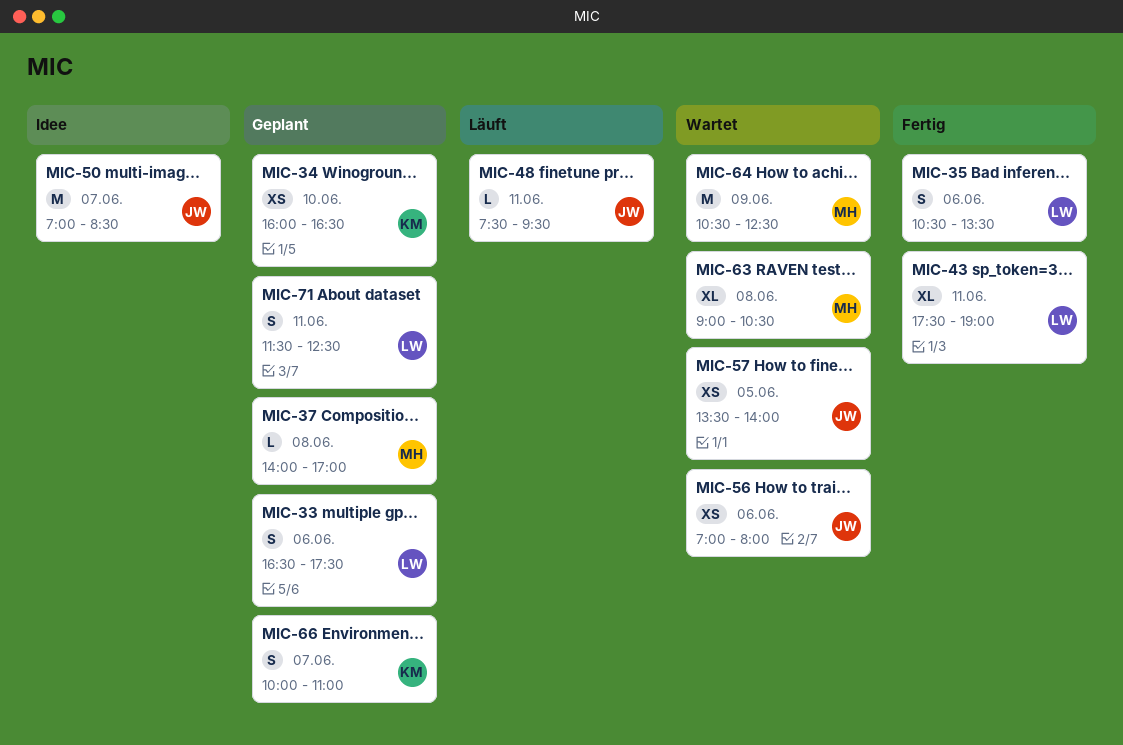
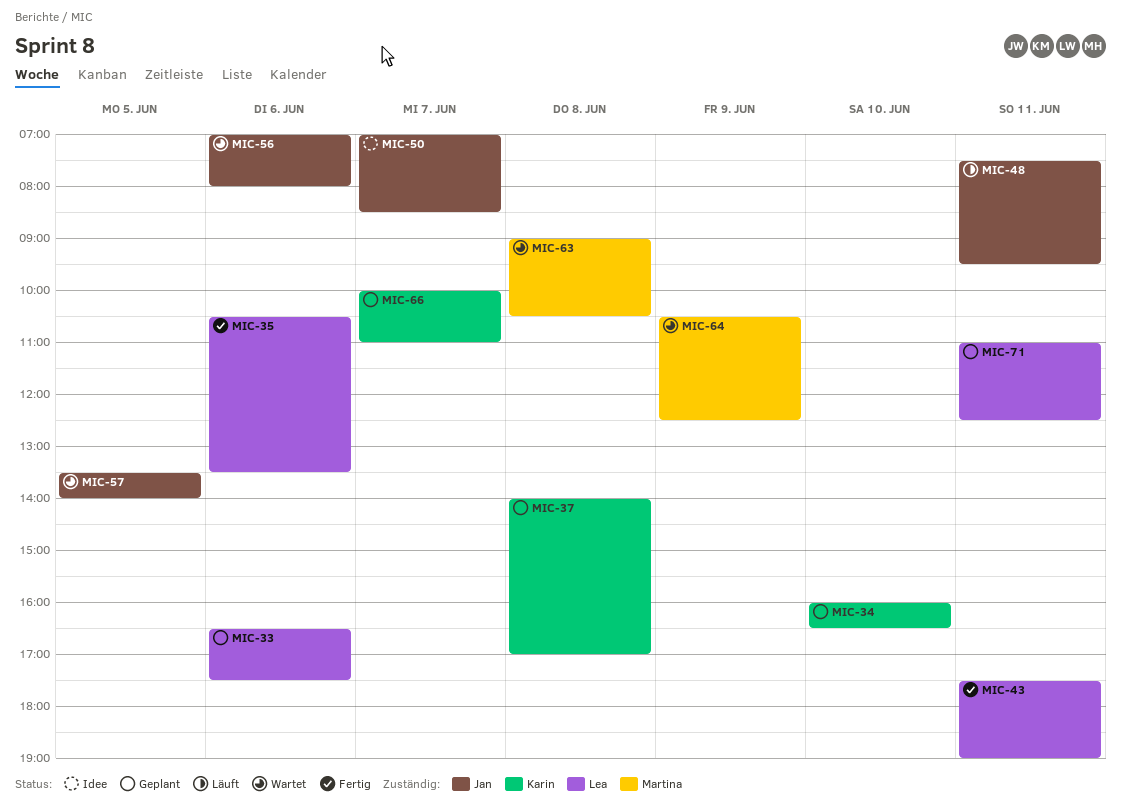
MIC-37, owner: Martina -> Karin
MIC-71, begins: 11:30 -> 11:00

